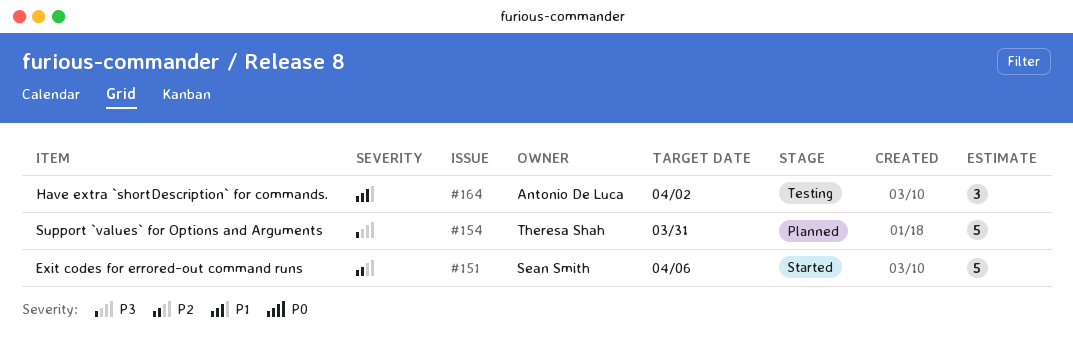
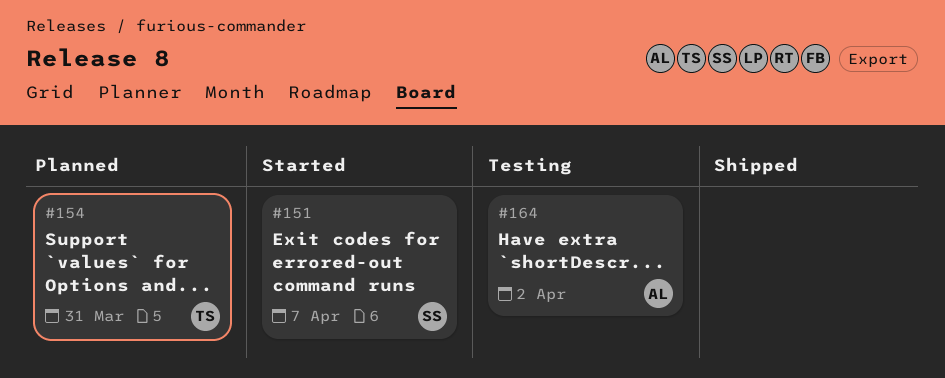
#151, due: Apr 6 -> Apr 7

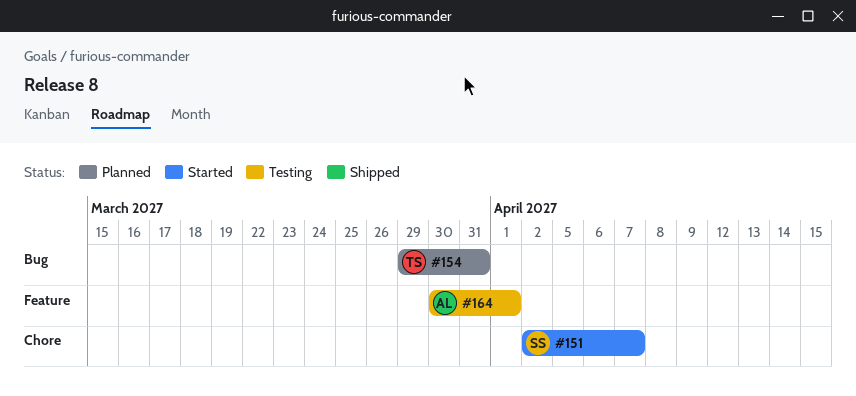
#164, due: Apr 2 -> Apr 1

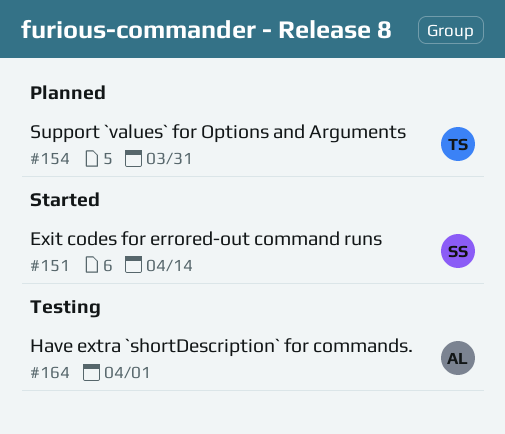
#151, due: Apr 7 -> Apr 14

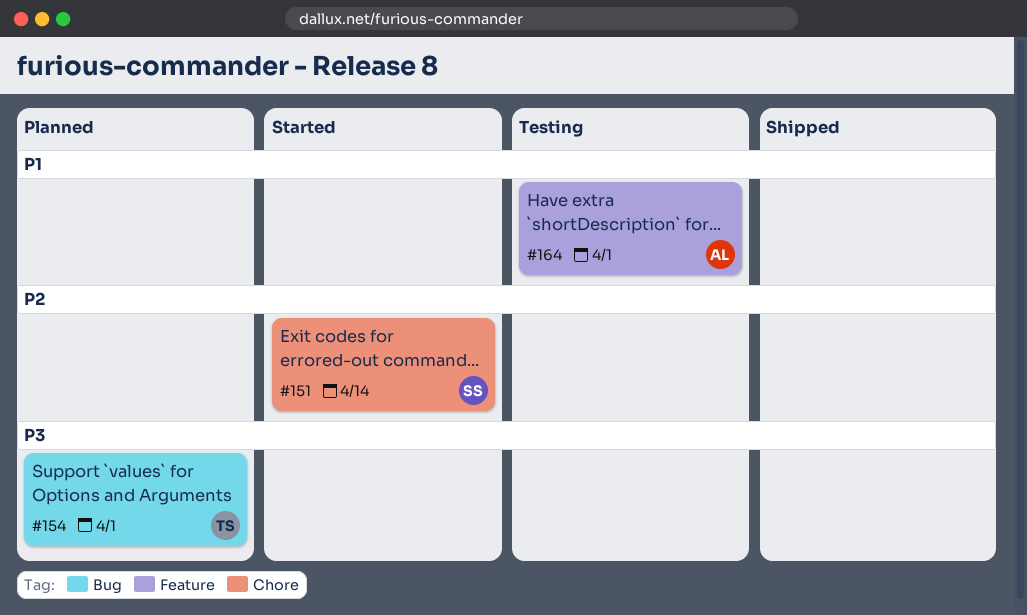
#154, due: Mar 31 -> Apr 1

